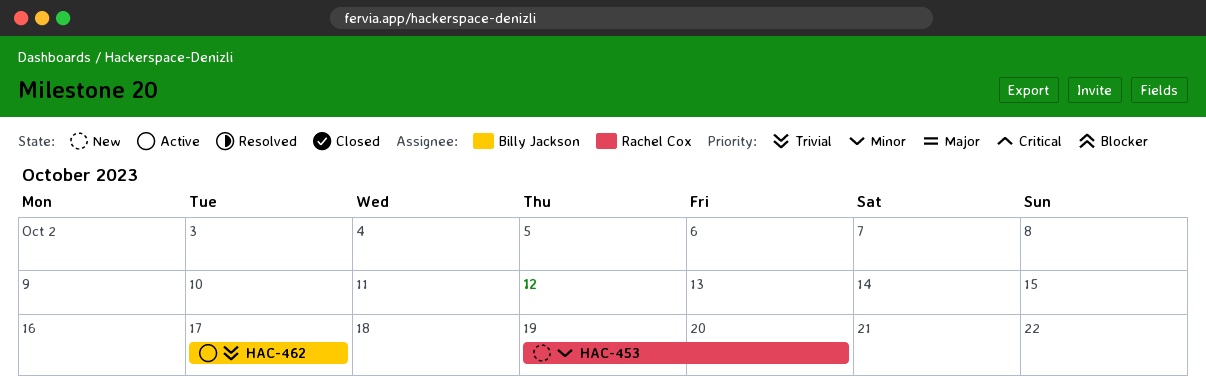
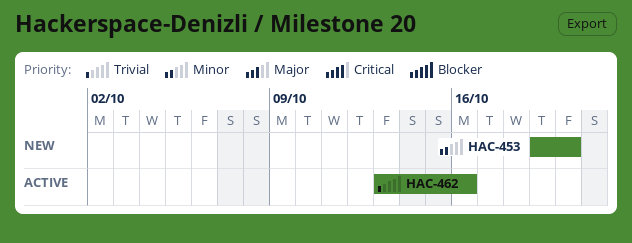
HAC-462, start: Oct 17 -> Oct 13
HAC-462, due: Oct 17 -> Oct 16

